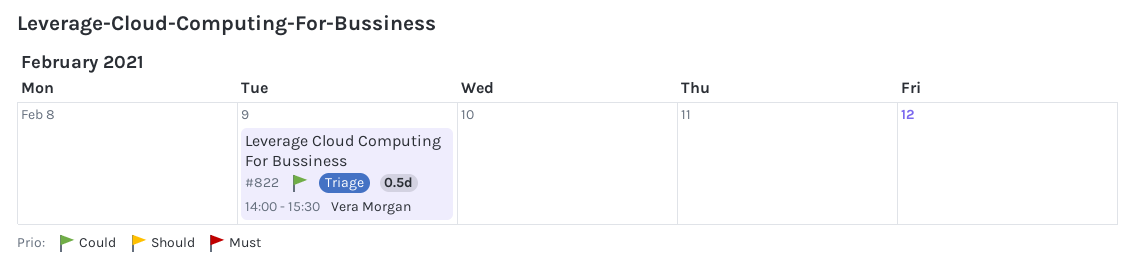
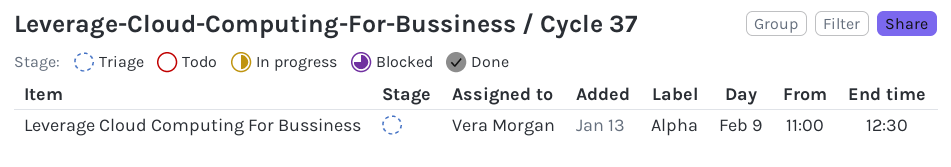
Leverage Cloud Computing For Bussiness, begins: 14:00 -> 11:00
Leverage Cloud Computing For Bussiness, ends: 15:30 -> 12:30

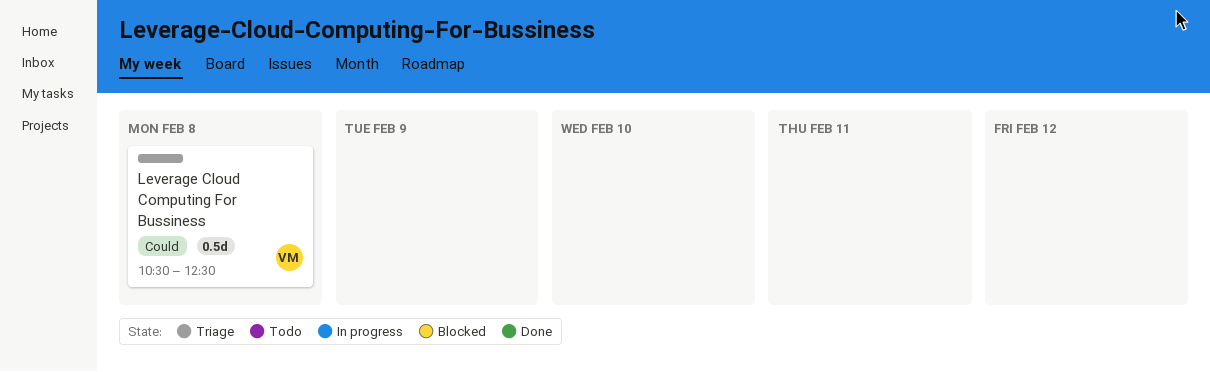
Leverage Cloud Computing For Bussiness, day: Feb 9 -> Feb 8
Leverage Cloud Computing For Bussiness, begins: 11:00 -> 10:30

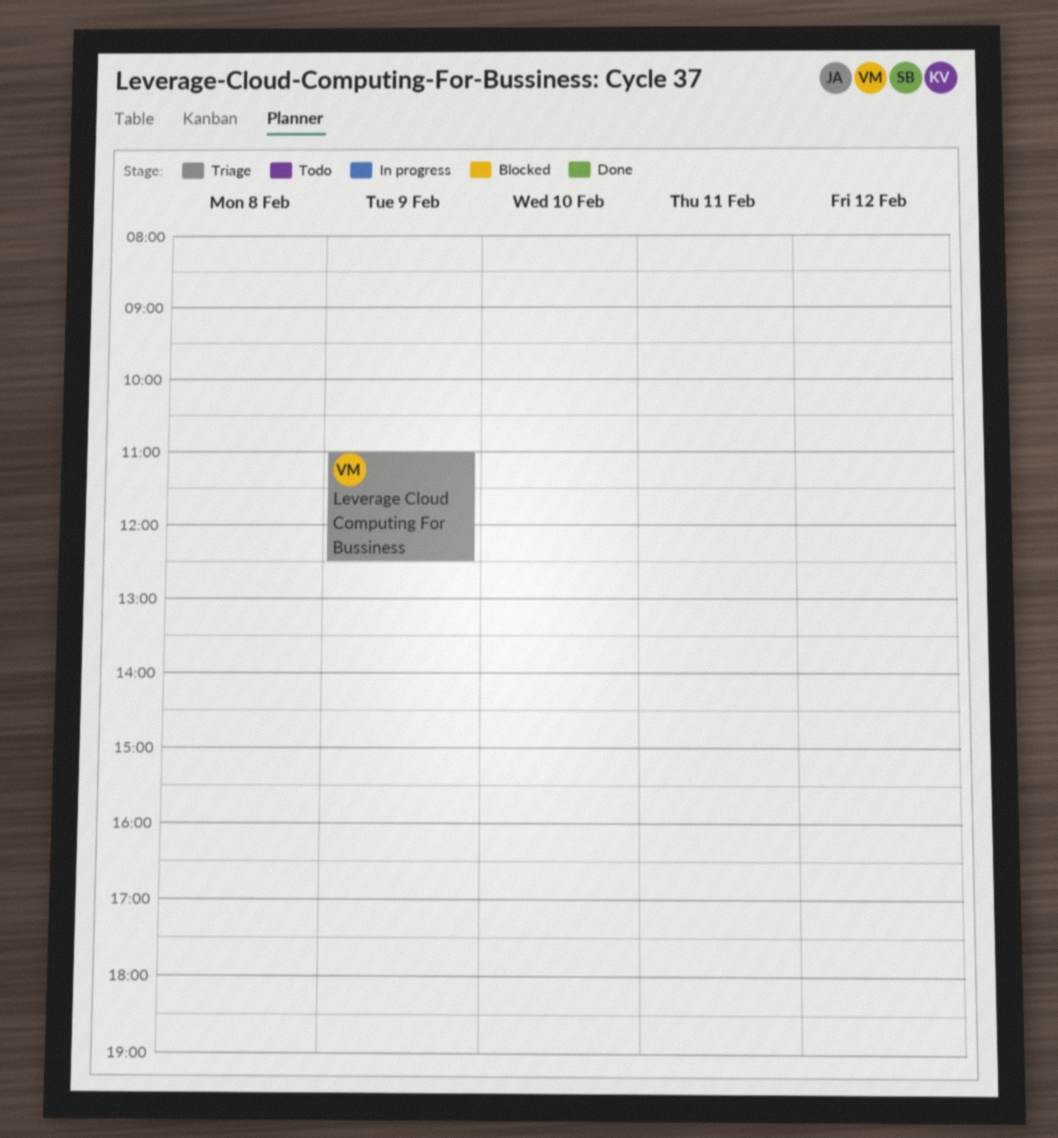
Leverage Cloud Computing For Bussiness, day: Feb 8 -> Feb 9
Leverage Cloud Computing For Bussiness, begins: 10:30 -> 11:00

